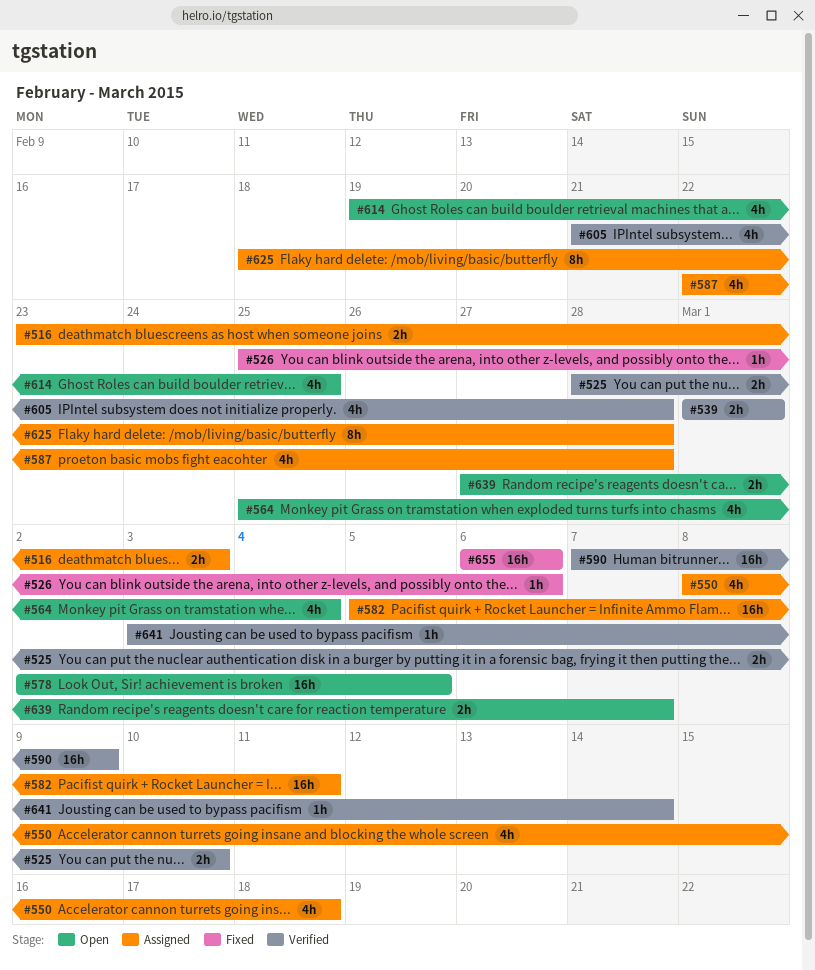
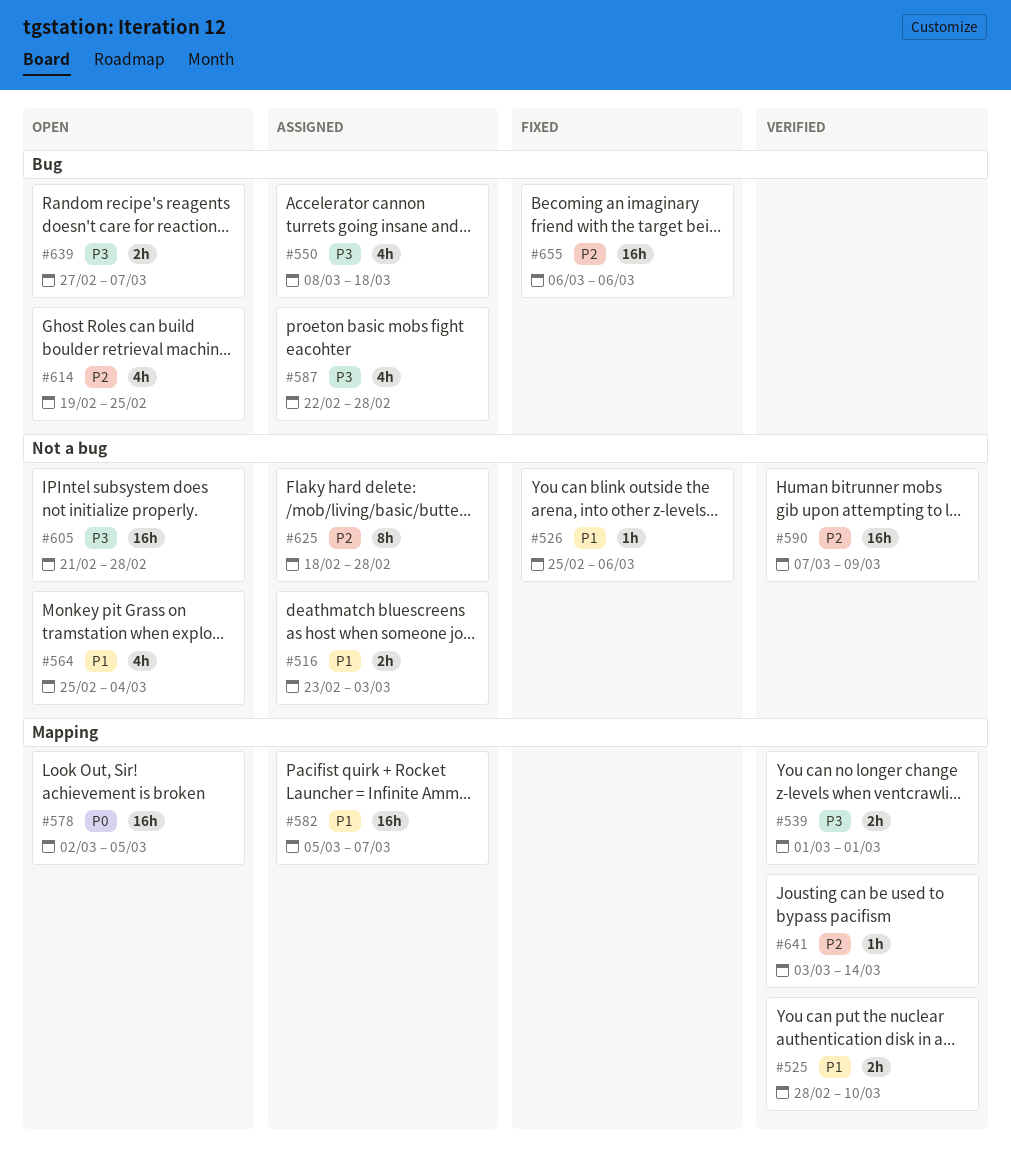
#582, due: Mar 11 -> Mar 7
#605, status: Verified -> Open
#605, estimate: 4h -> 16h

